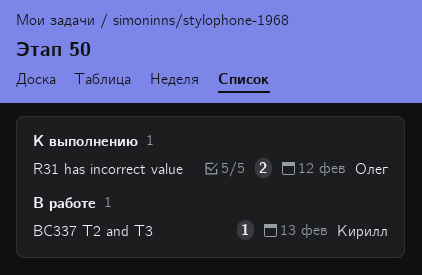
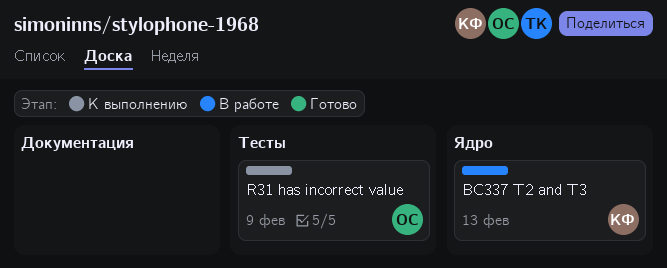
R31 has incorrect value, due: Feb 12 -> Feb 9

